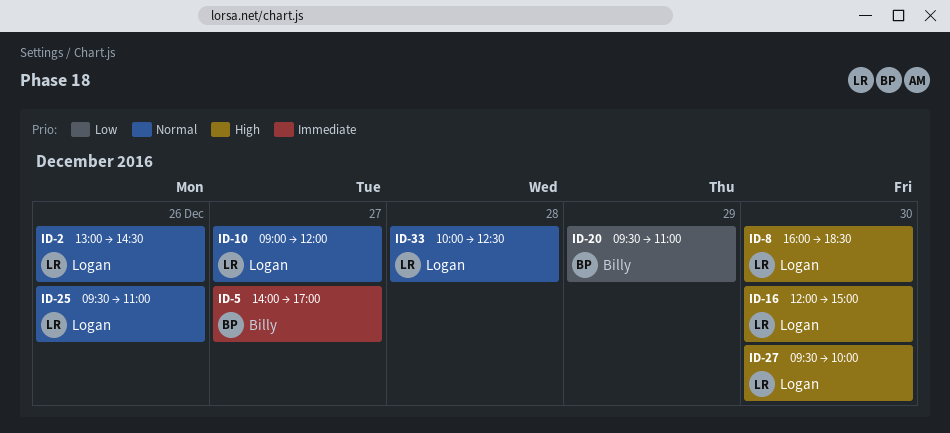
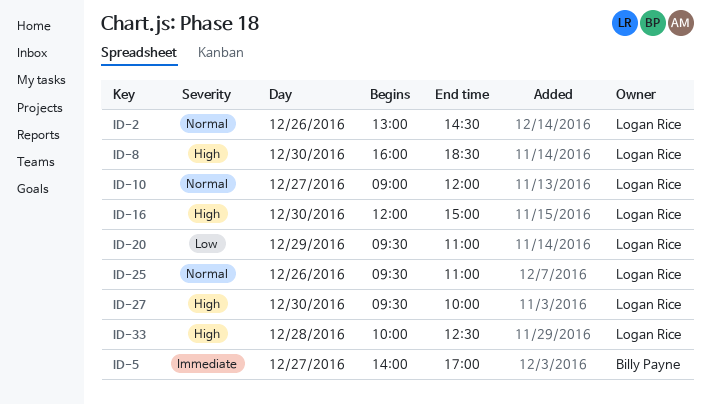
ID-20, owner: Billy Payne -> Logan Rice
ID-33, priority: Normal -> High

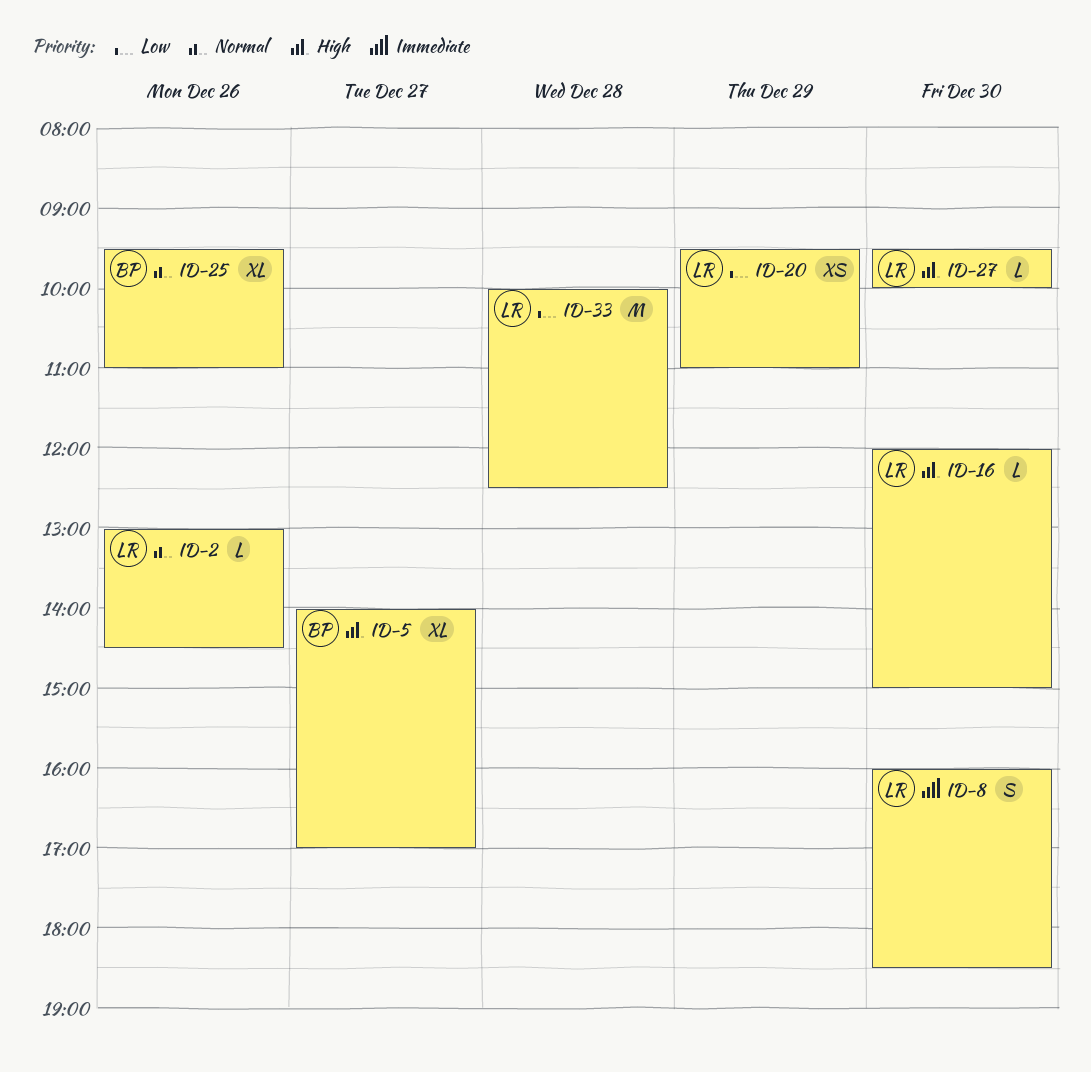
ID-5, priority: Immediate -> High
ID-8, priority: High -> Immediate
ID-10: present -> none
ID-25, owner: Logan Rice -> Billy Payne
ID-33, priority: High -> Low

